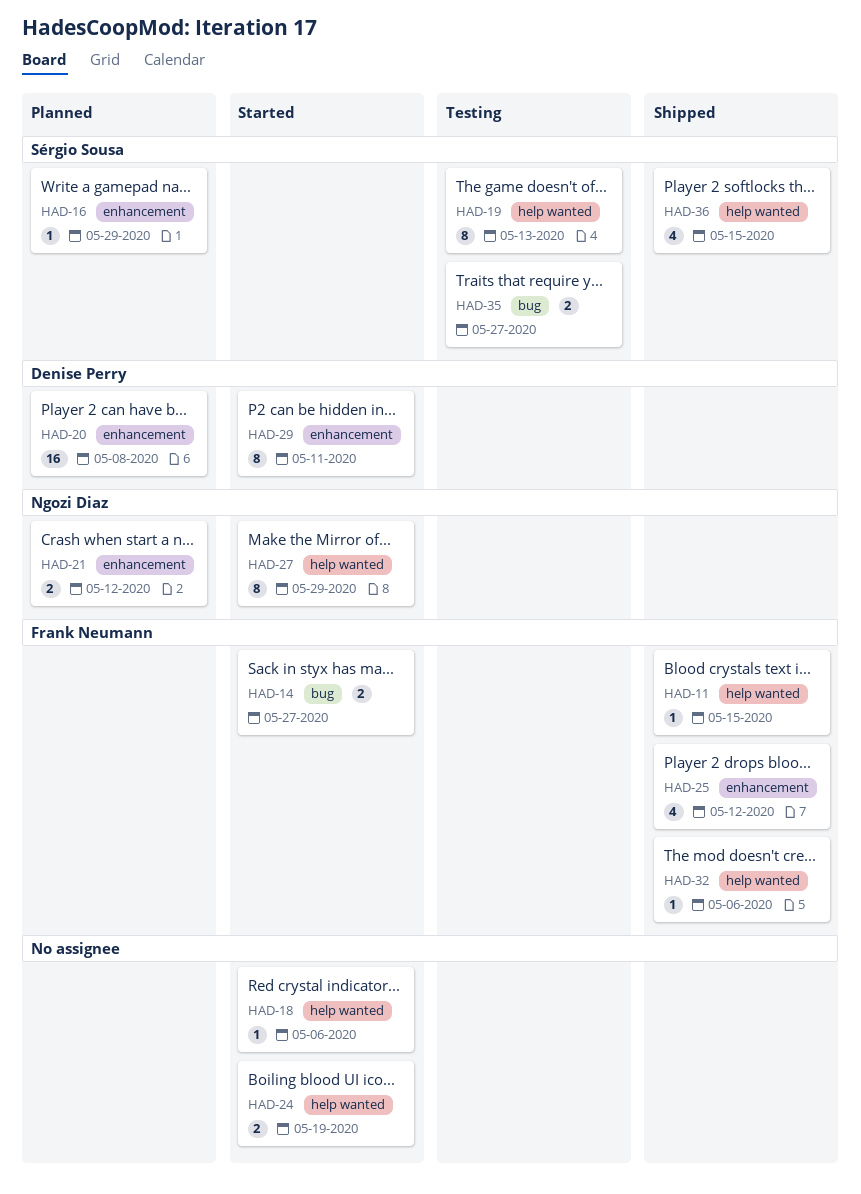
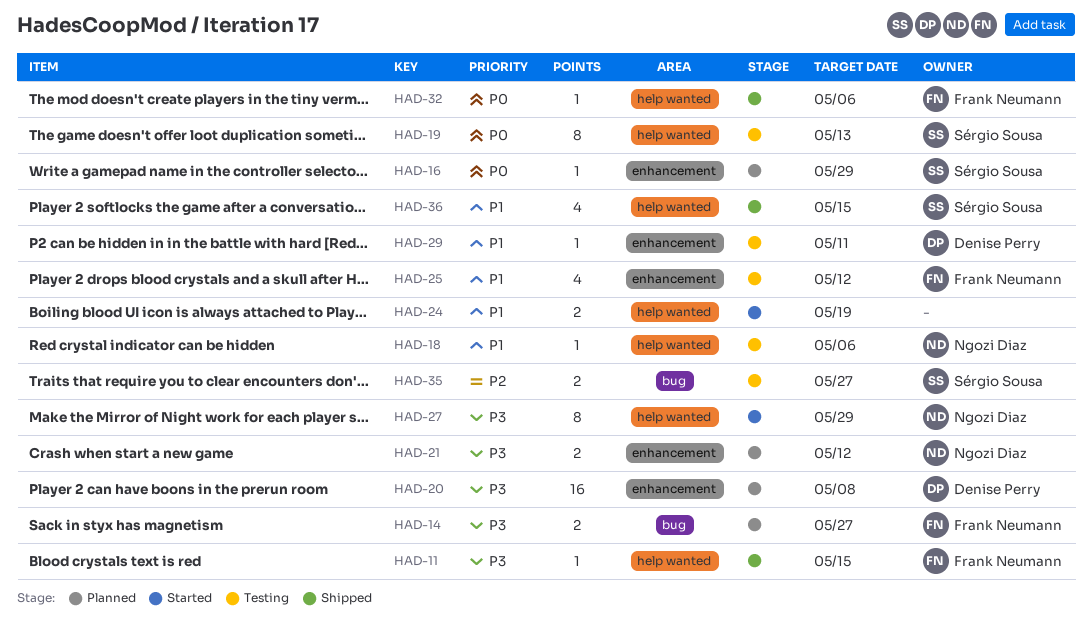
HAD-14, status: Started -> Planned
HAD-18, status: Started -> Testing
HAD-18, owner: none -> Ngozi Diaz
HAD-25, status: Shipped -> Testing
HAD-29, status: Started -> Testing
HAD-29, estimate: 8 -> 1

